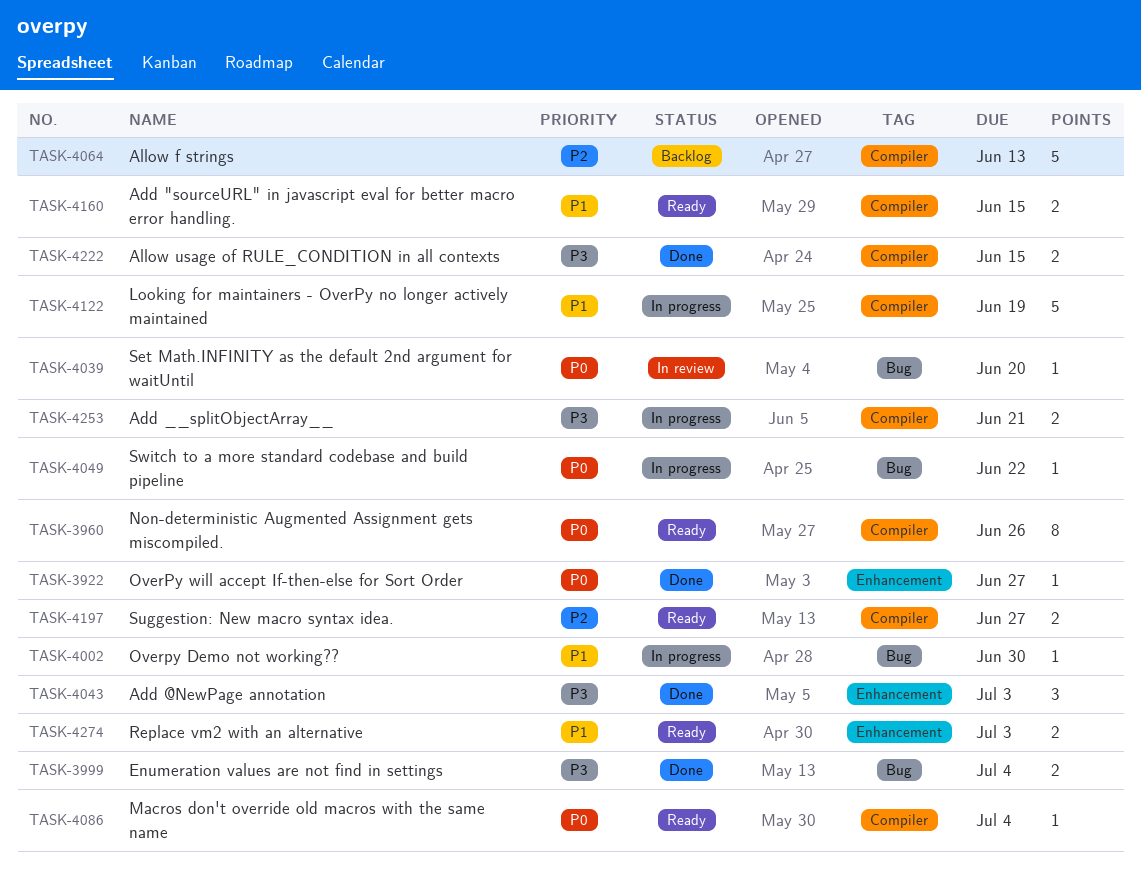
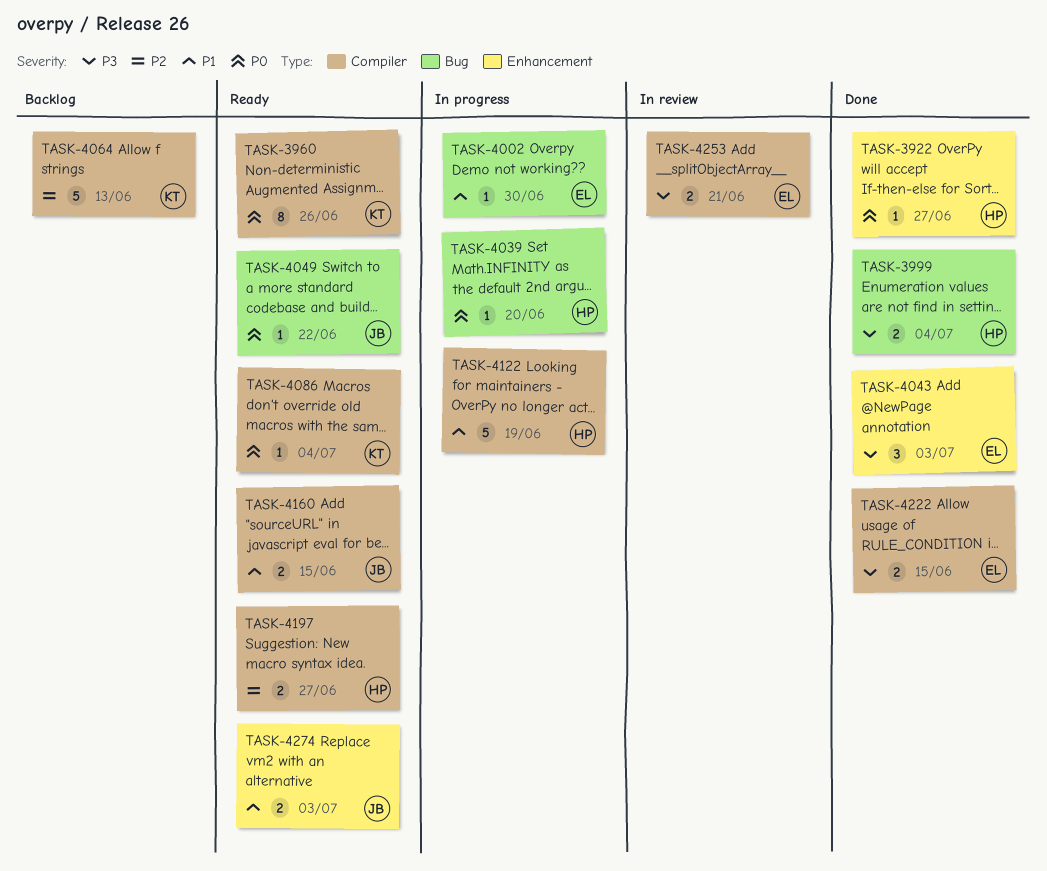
TASK-4039, status: In review -> In progress
TASK-4049, status: In progress -> Ready
TASK-4253, status: In progress -> In review

